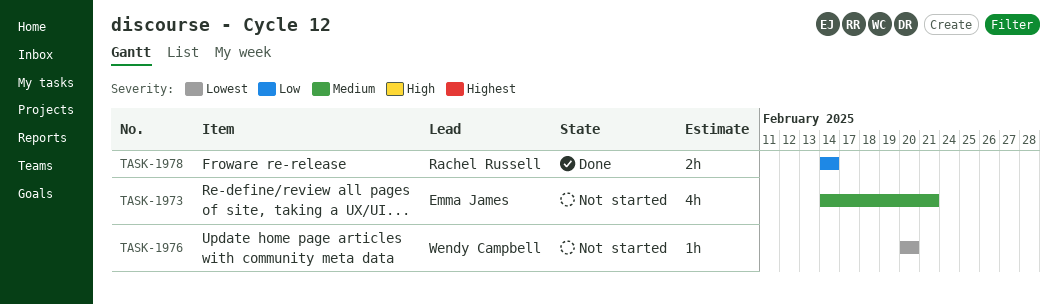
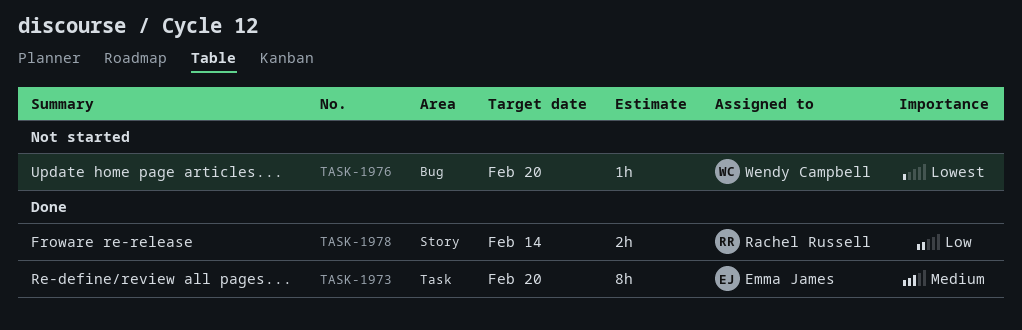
TASK-1973, status: Not started -> Done
TASK-1973, estimate: 4h -> 8h
TASK-1973, due: Feb 21 -> Feb 20

